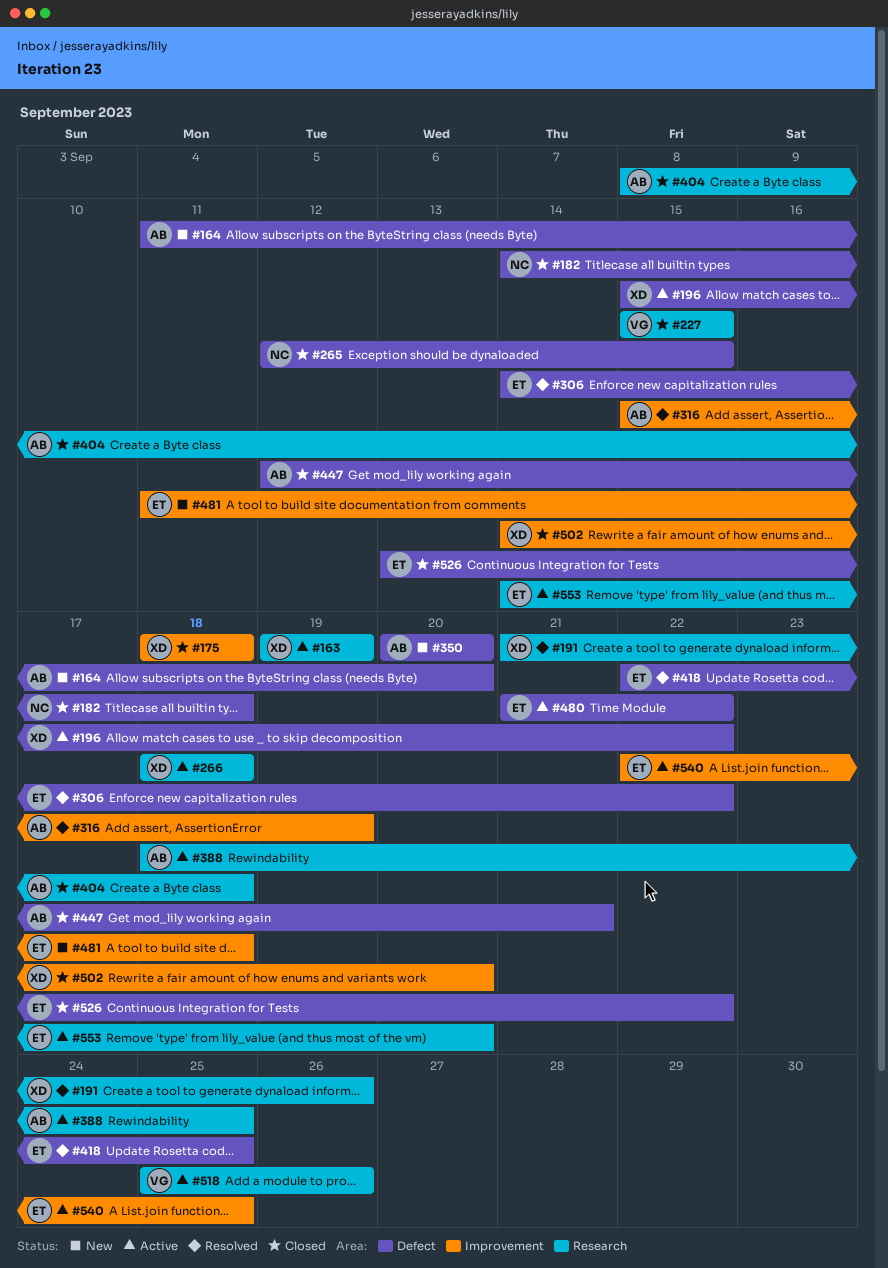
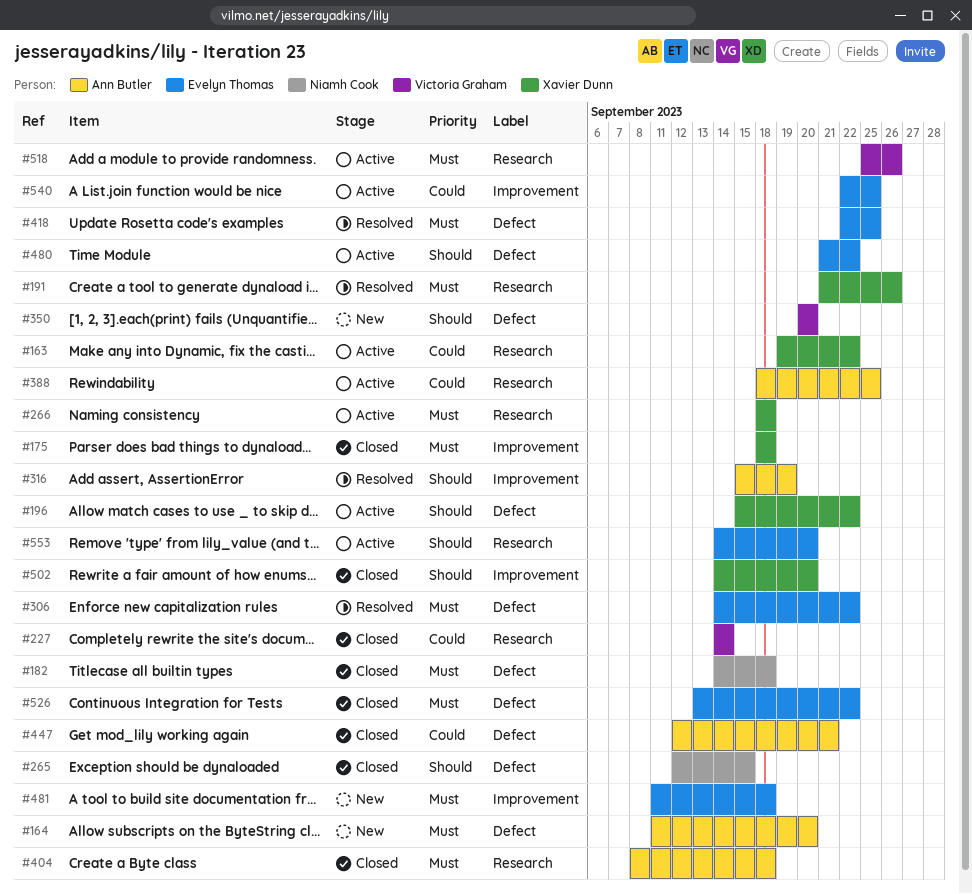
#163, due: Sep 19 -> Sep 22
#227, start: Sep 15 -> Sep 14
#227, due: Sep 15 -> Sep 14
#350, owner: Ann Butler -> Victoria Graham

